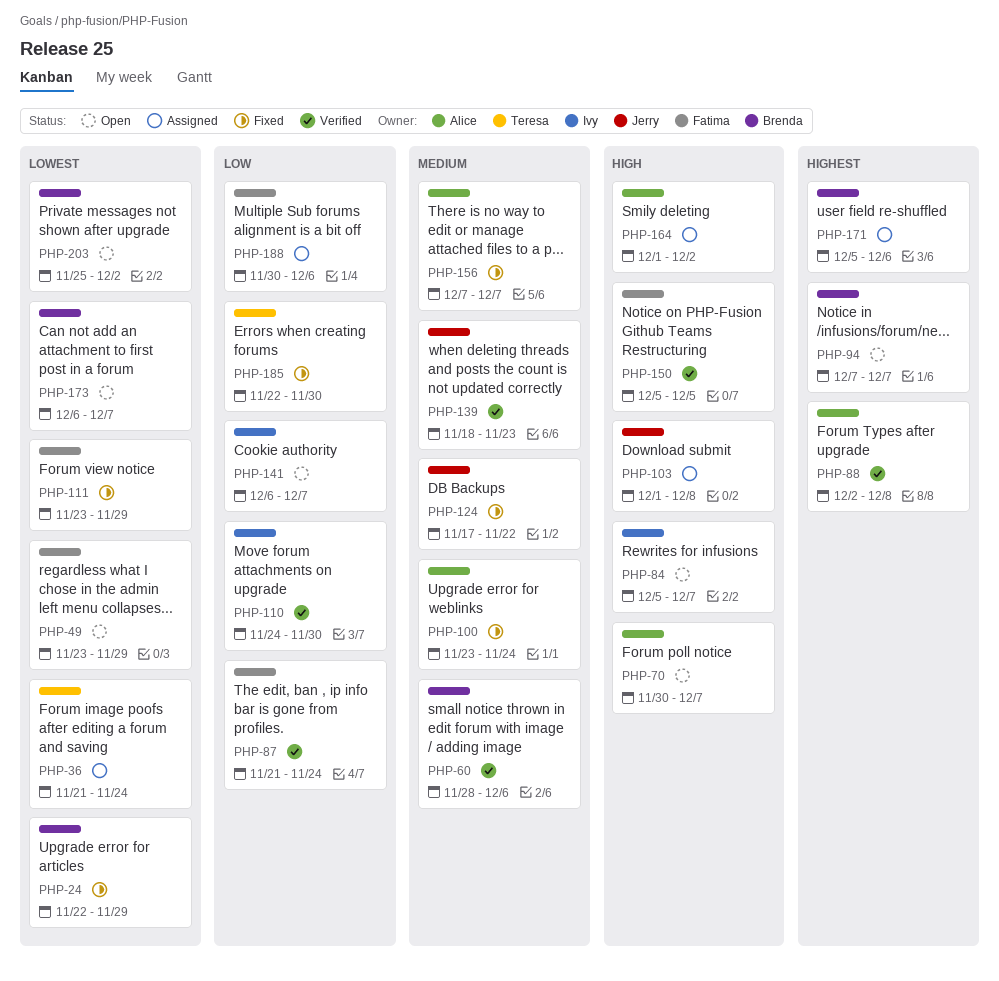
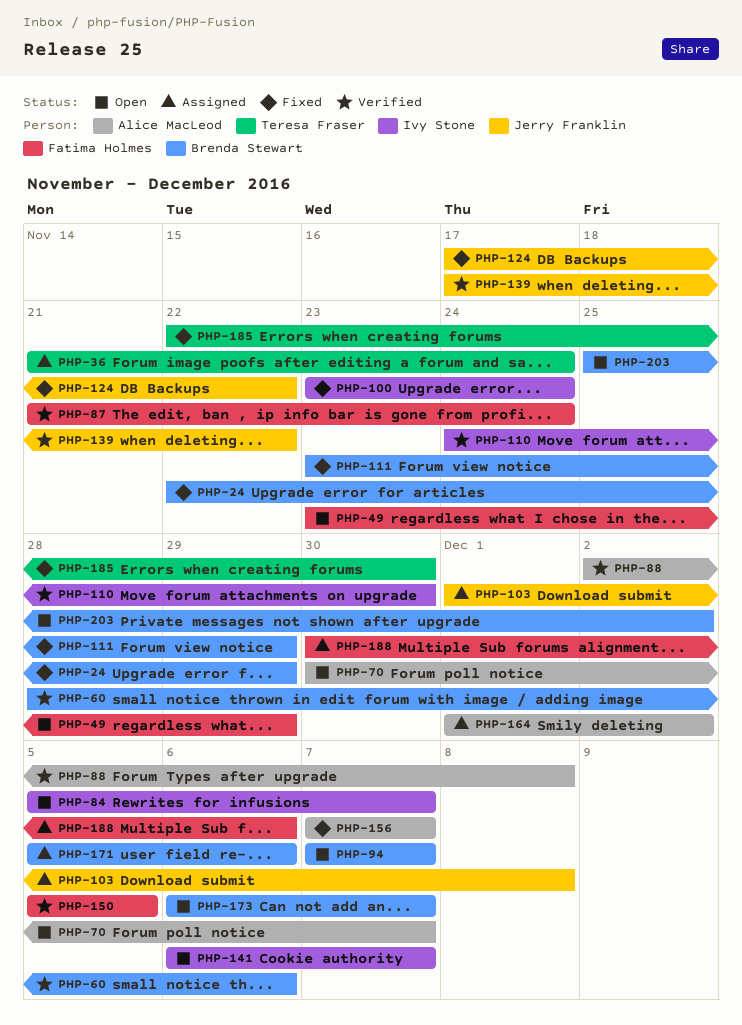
PHP-100, owner: Alice MacLeod -> Ivy Stone
PHP-111, owner: Fatima Holmes -> Brenda Stewart
PHP-139, start: Nov 18 -> Nov 17
PHP-139, due: Nov 23 -> Nov 22

